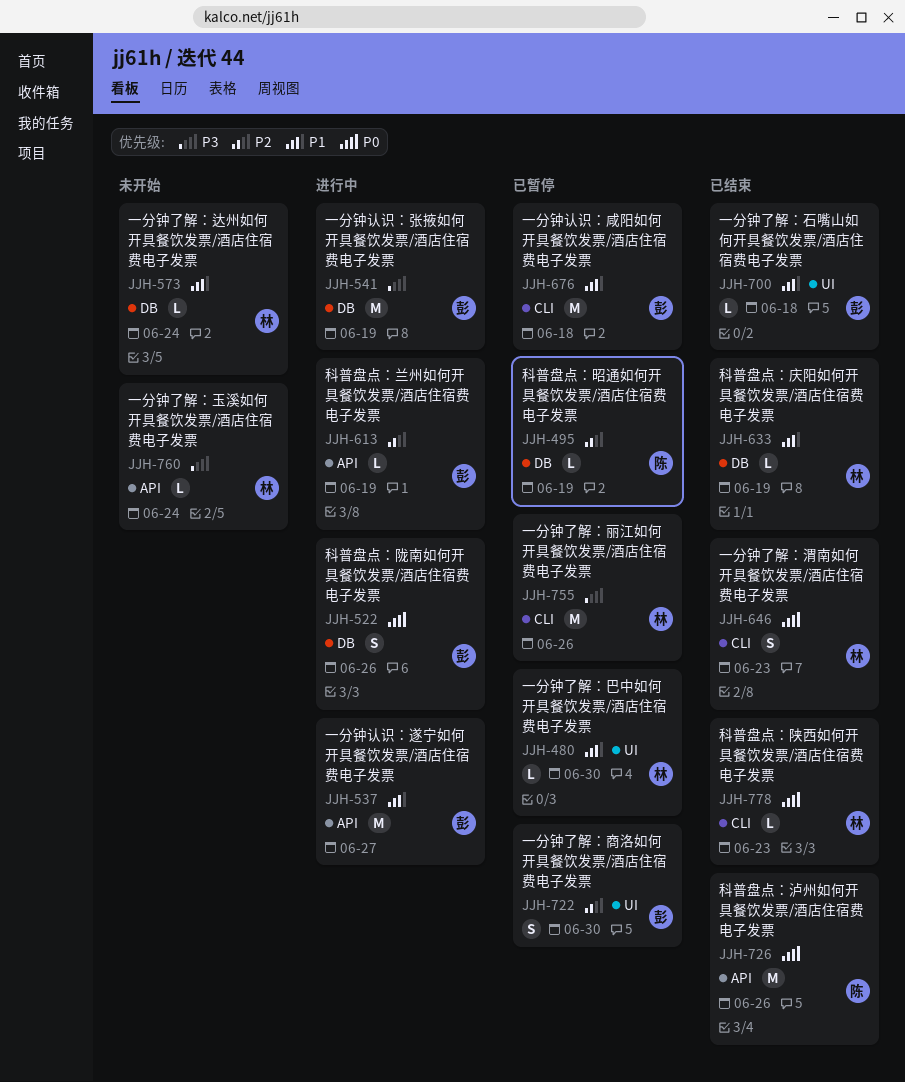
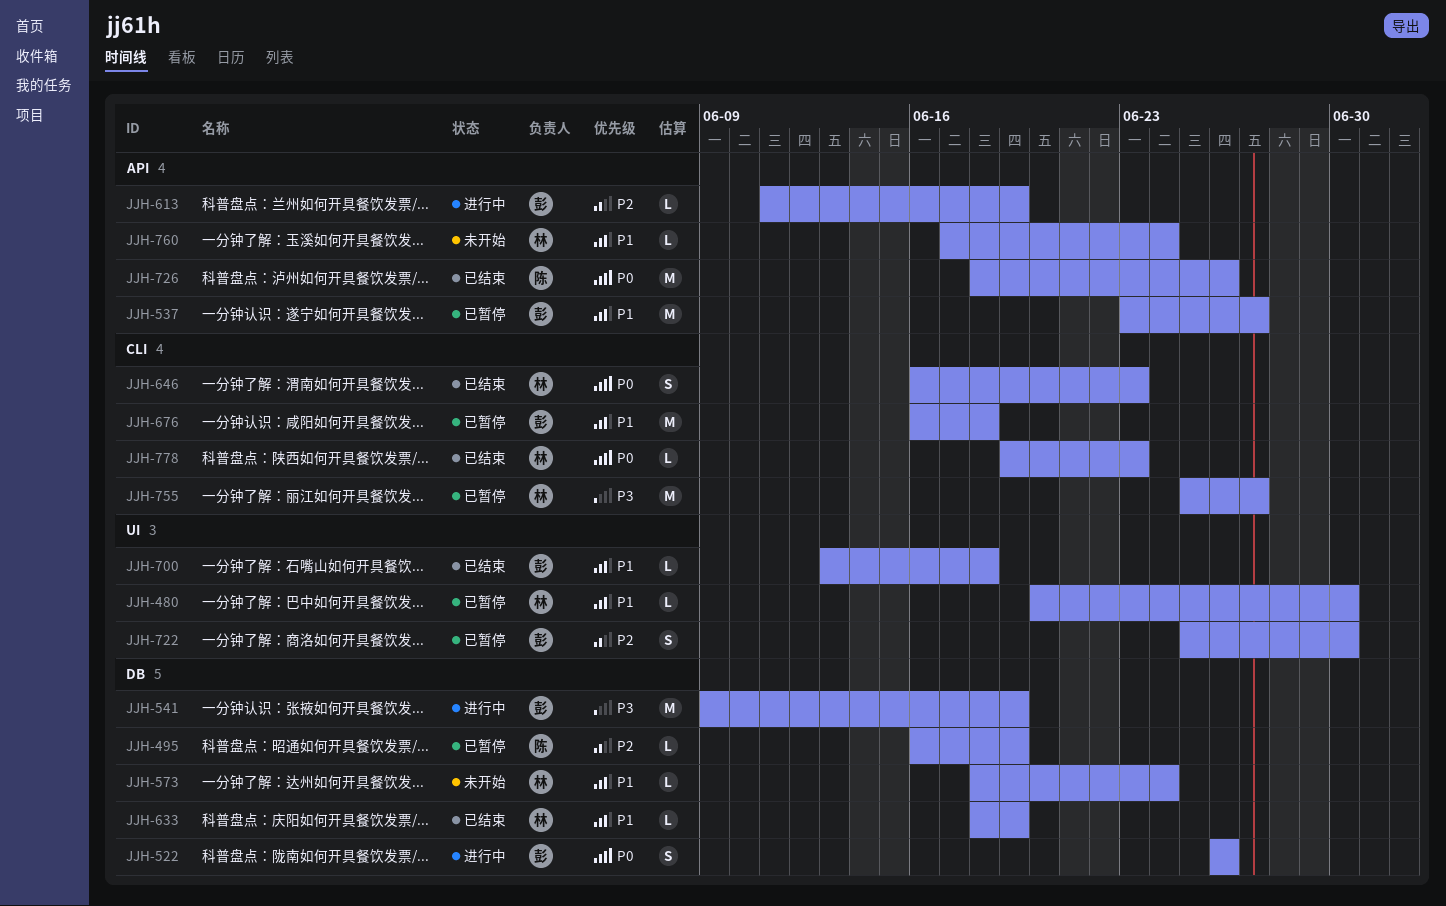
JJH-537, status: 进行中 -> 已暂停
JJH-755, due: Jun 26 -> Jun 27
JJH-760, priority: P3 -> P1

